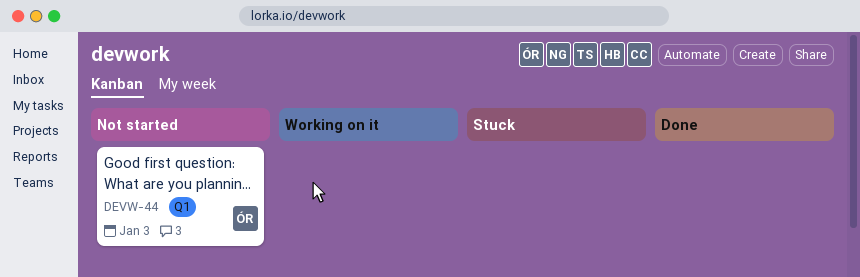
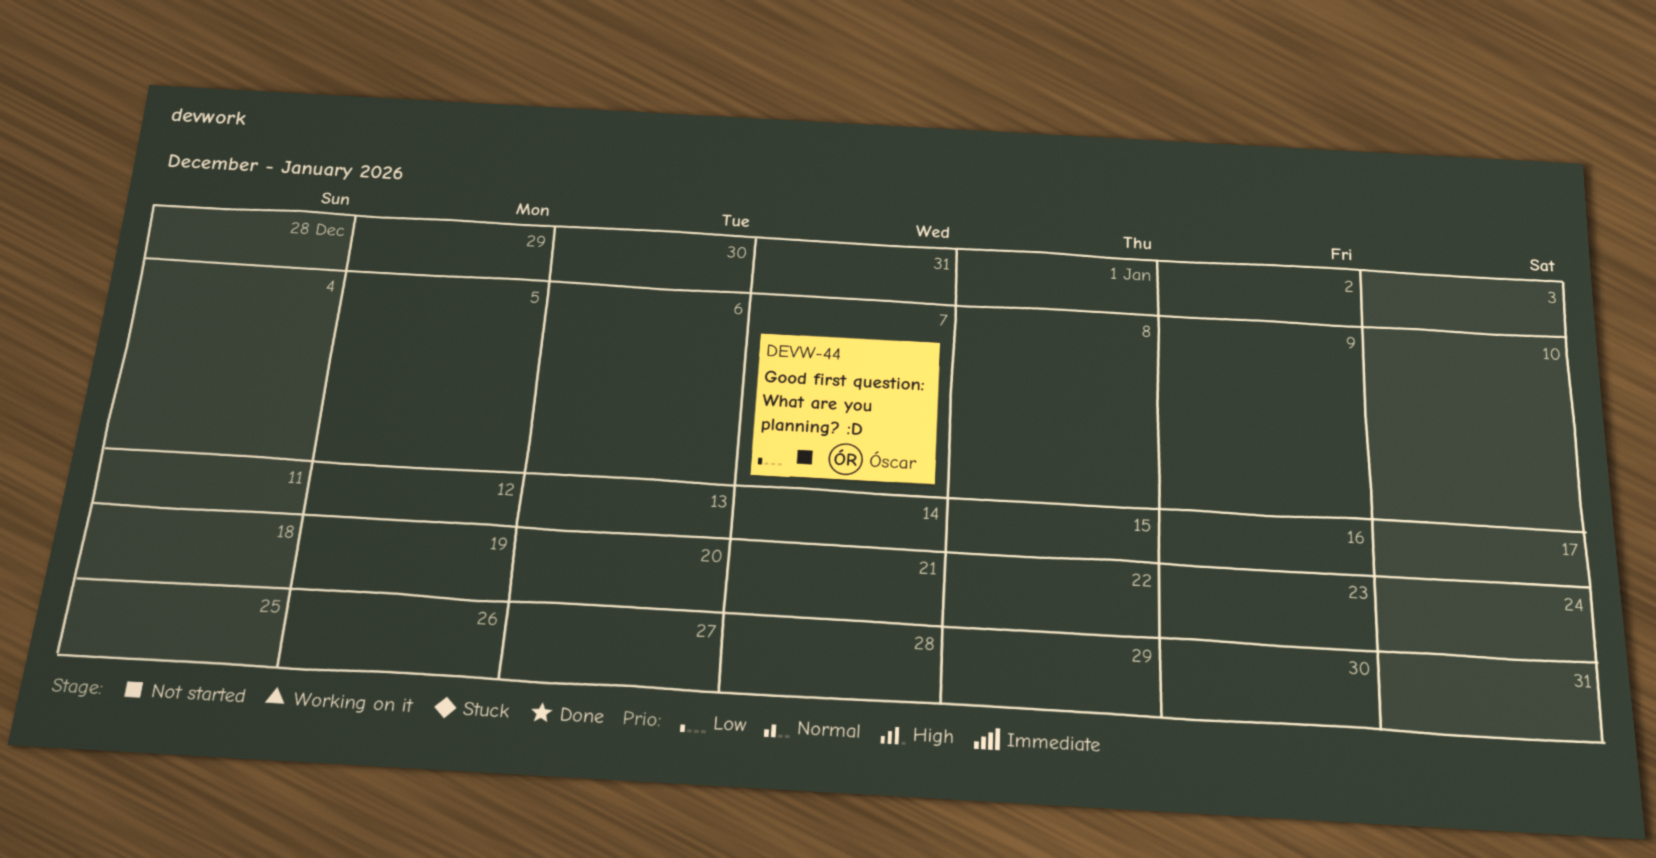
DEVW-44, due: Jan 3 -> Jan 7

